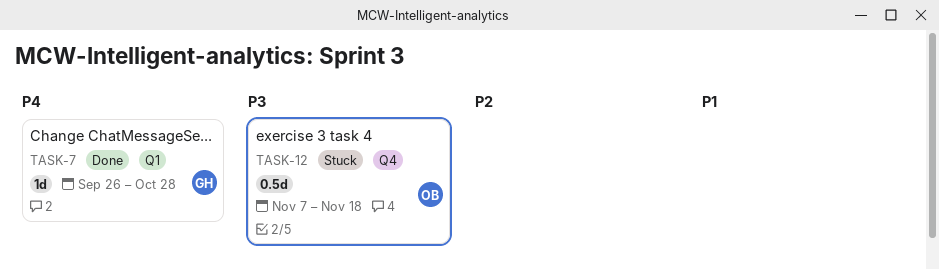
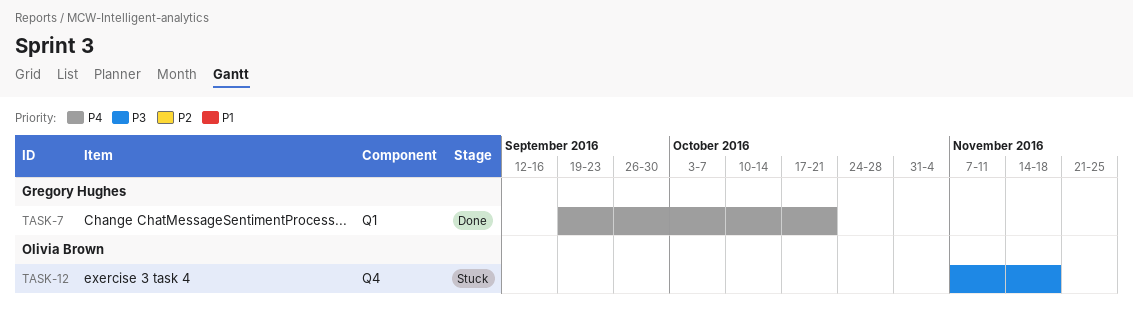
TASK-7, start: Sep 26 -> Sep 19
TASK-7, due: Oct 28 -> Oct 21

